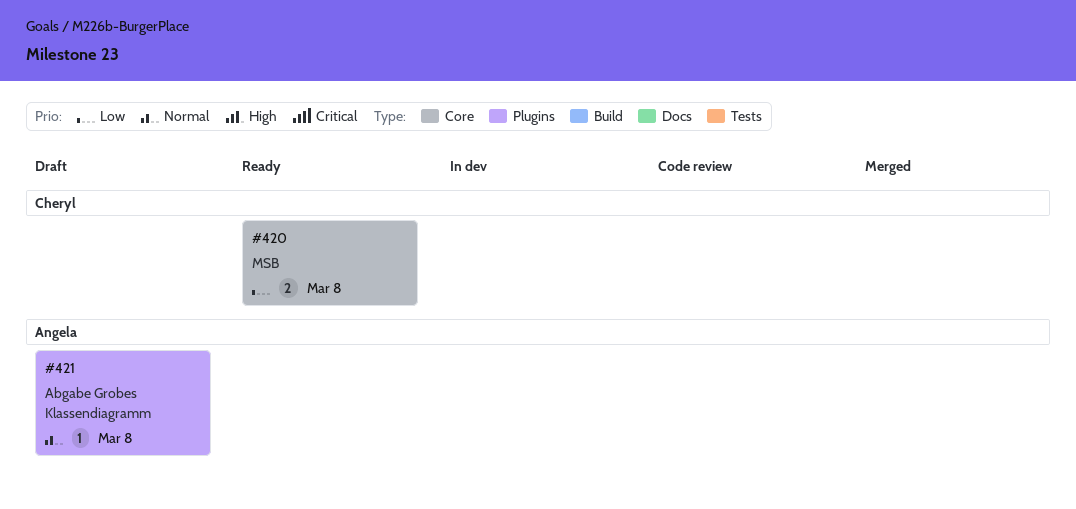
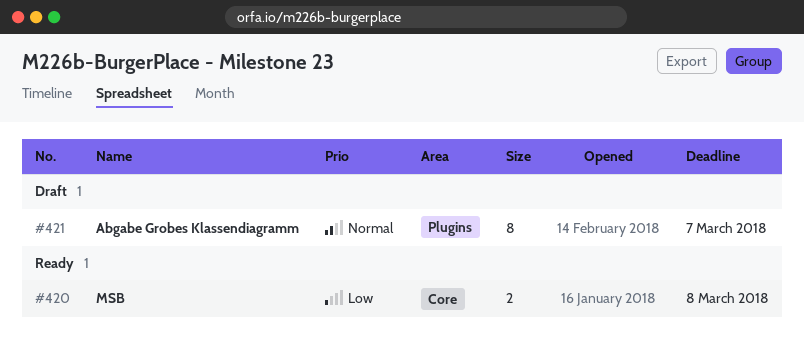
#421, estimate: 1 -> 8
#421, due: Mar 8 -> Mar 7

